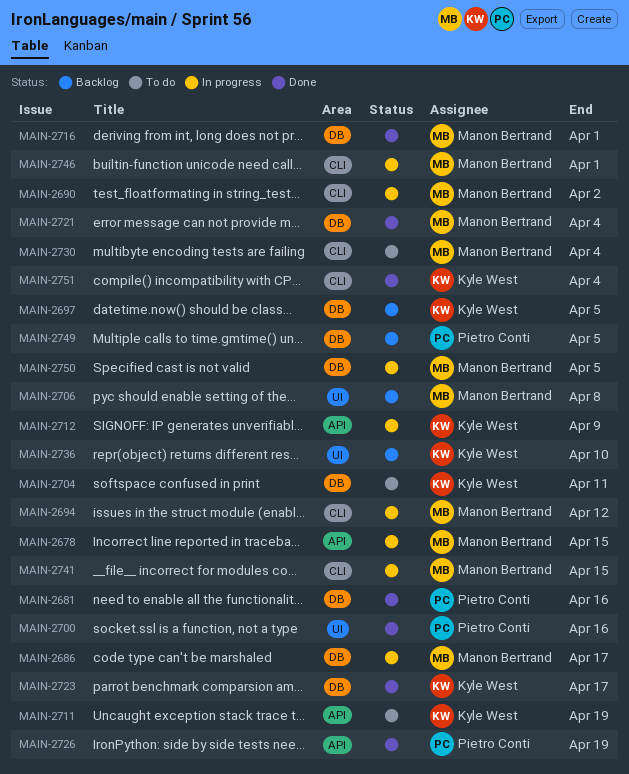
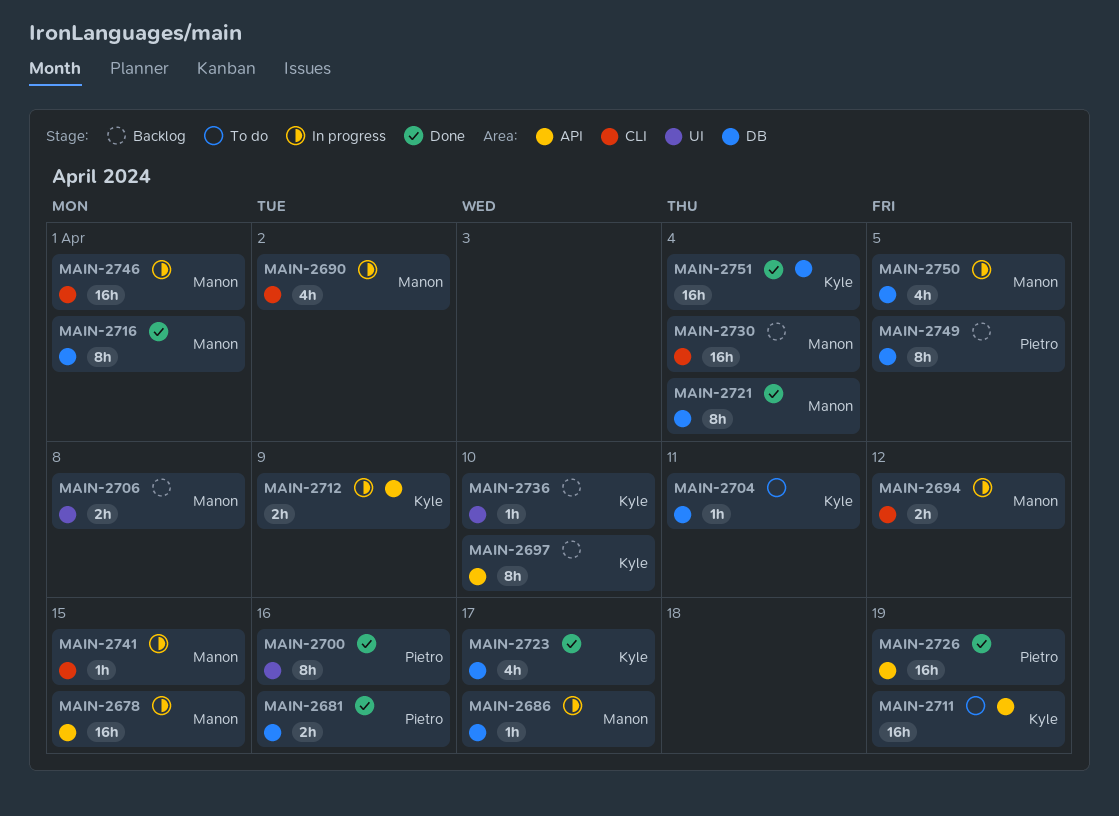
MAIN-2697, label: DB -> API
MAIN-2697, due: Apr 5 -> Apr 10
MAIN-2730, status: To do -> Backlog
MAIN-2751, label: CLI -> DB

